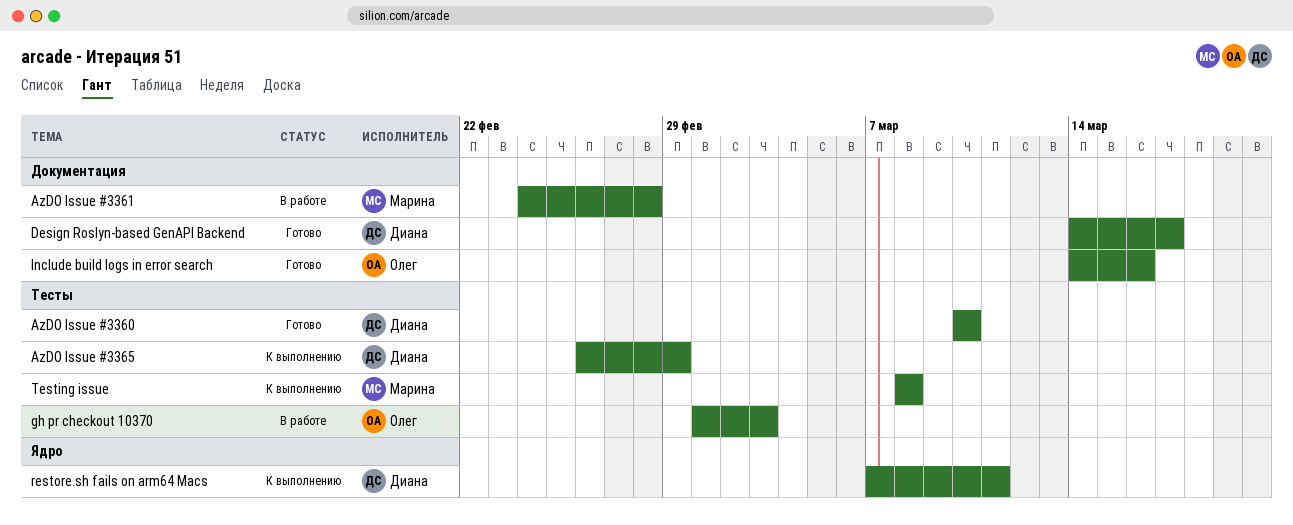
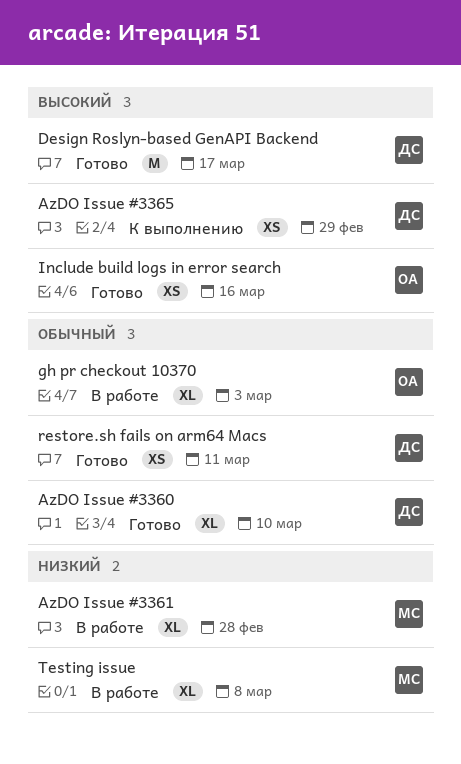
restore.sh fails on arm64 Macs, status: К выполнению -> Готово
Testing issue, status: К выполнению -> В работе

